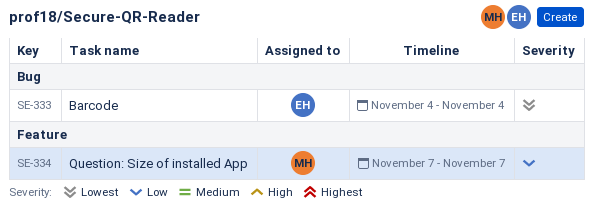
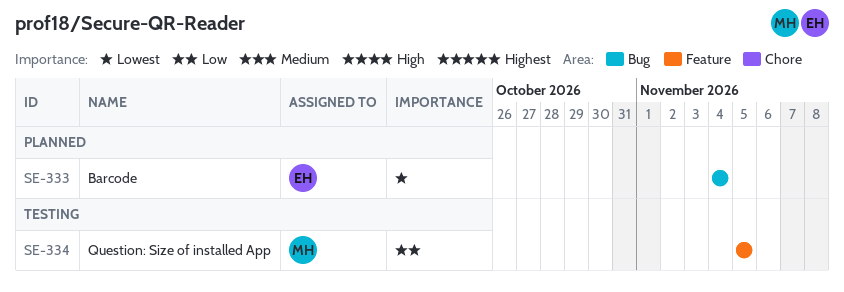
SE-334, start: Nov 7 -> Nov 5
SE-334, due: Nov 7 -> Nov 5

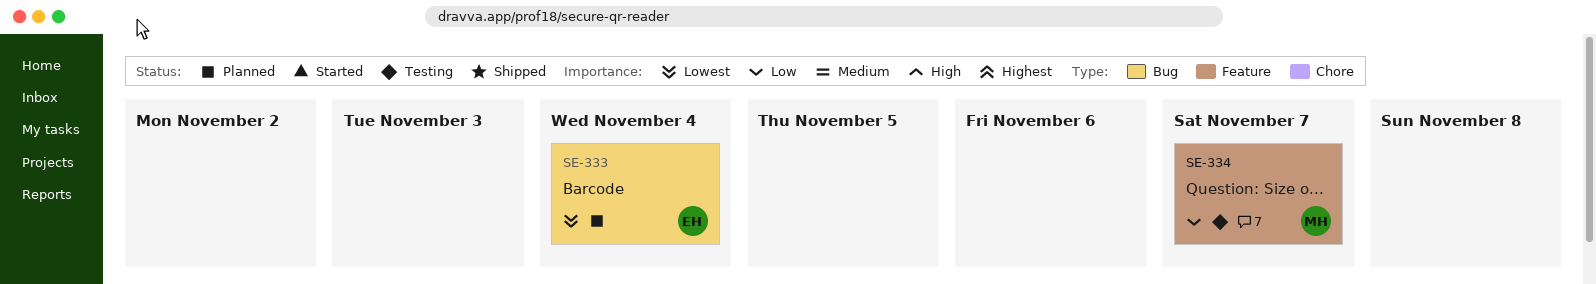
SE-334, due: Nov 5 -> Nov 7

